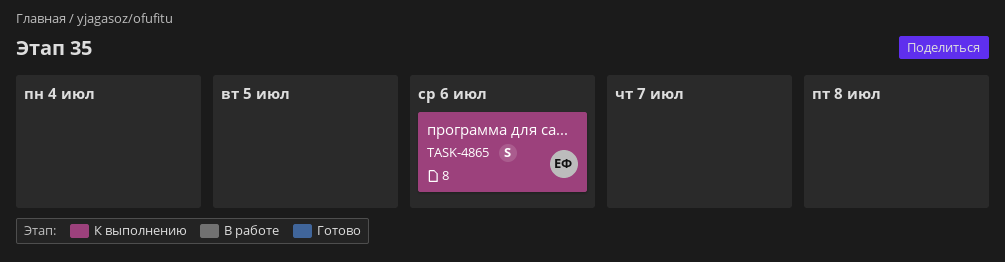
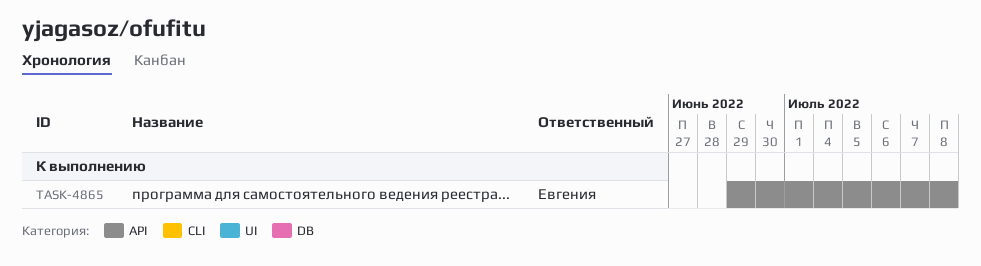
TASK-4865, due: Jul 6 -> Jul 8

